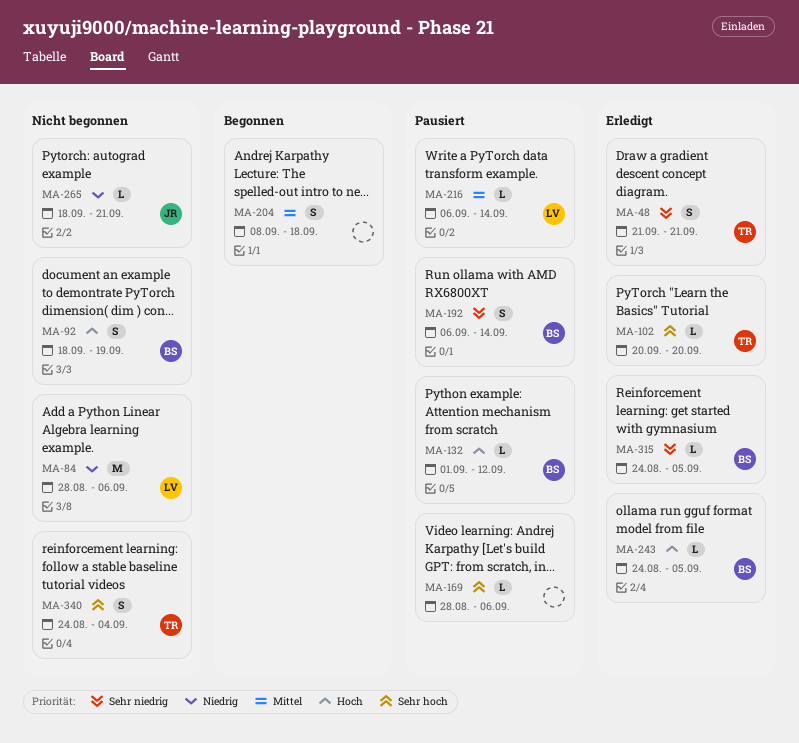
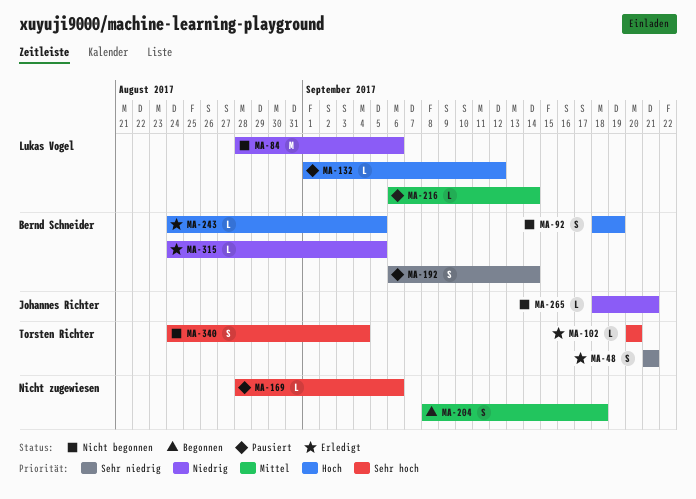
MA-132, owner: Bernd Schneider -> Lukas Vogel
MA-315, priority: Sehr niedrig -> Niedrig

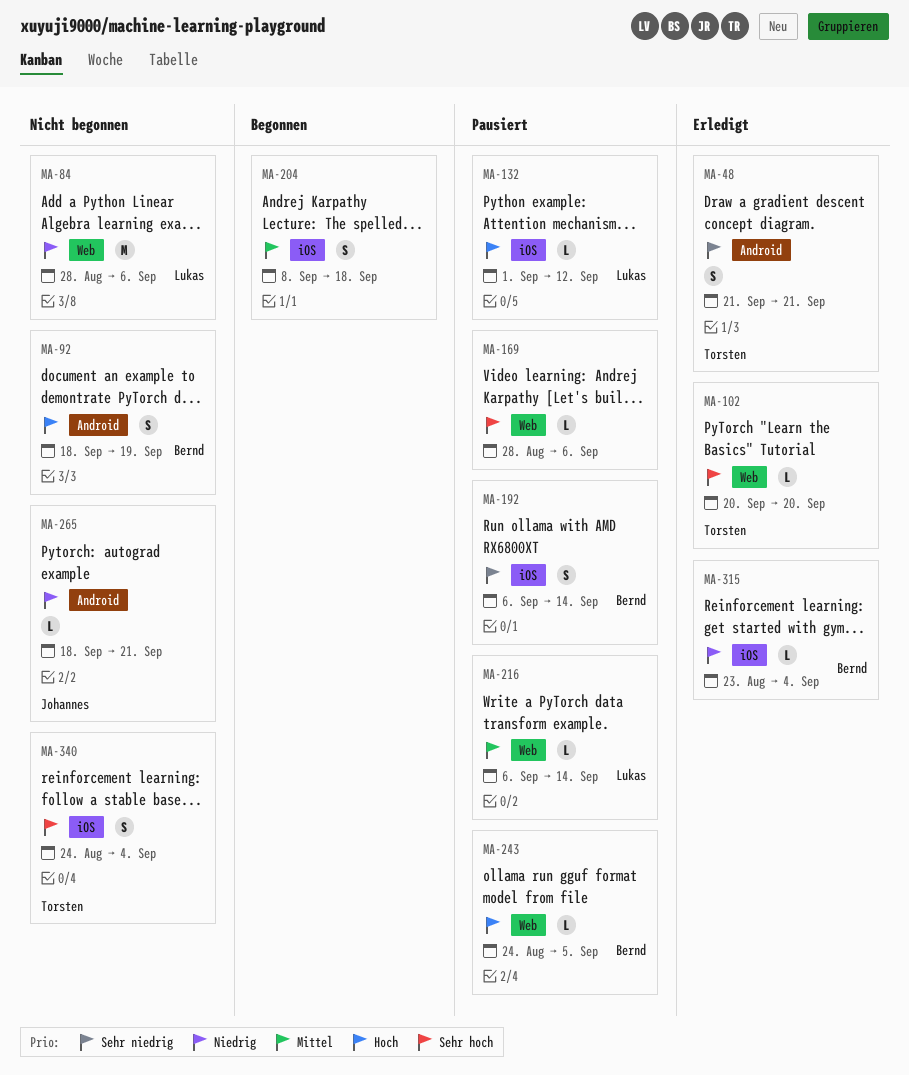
MA-243, status: Erledigt -> Pausiert
MA-315, start: Aug 24 -> Aug 23
MA-315, due: Sep 5 -> Sep 4

